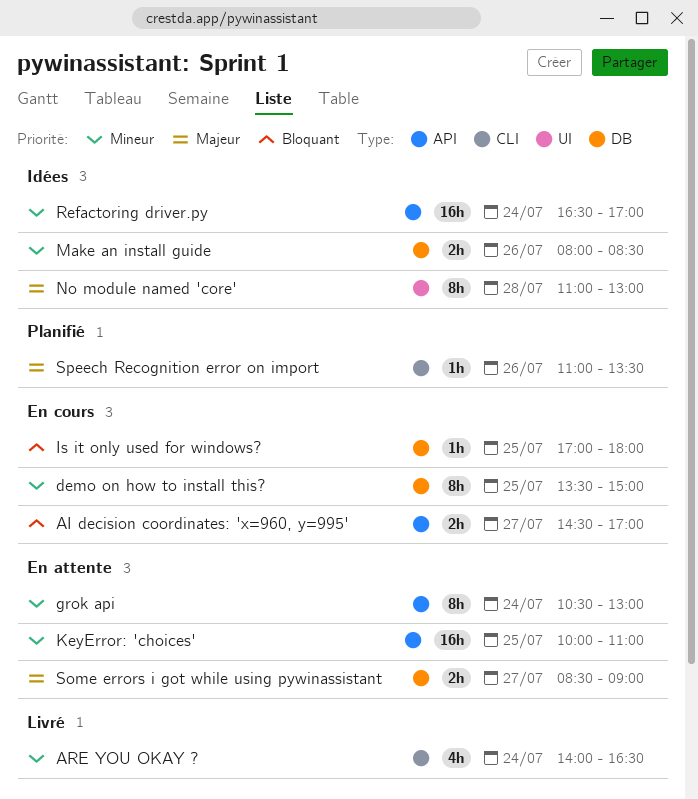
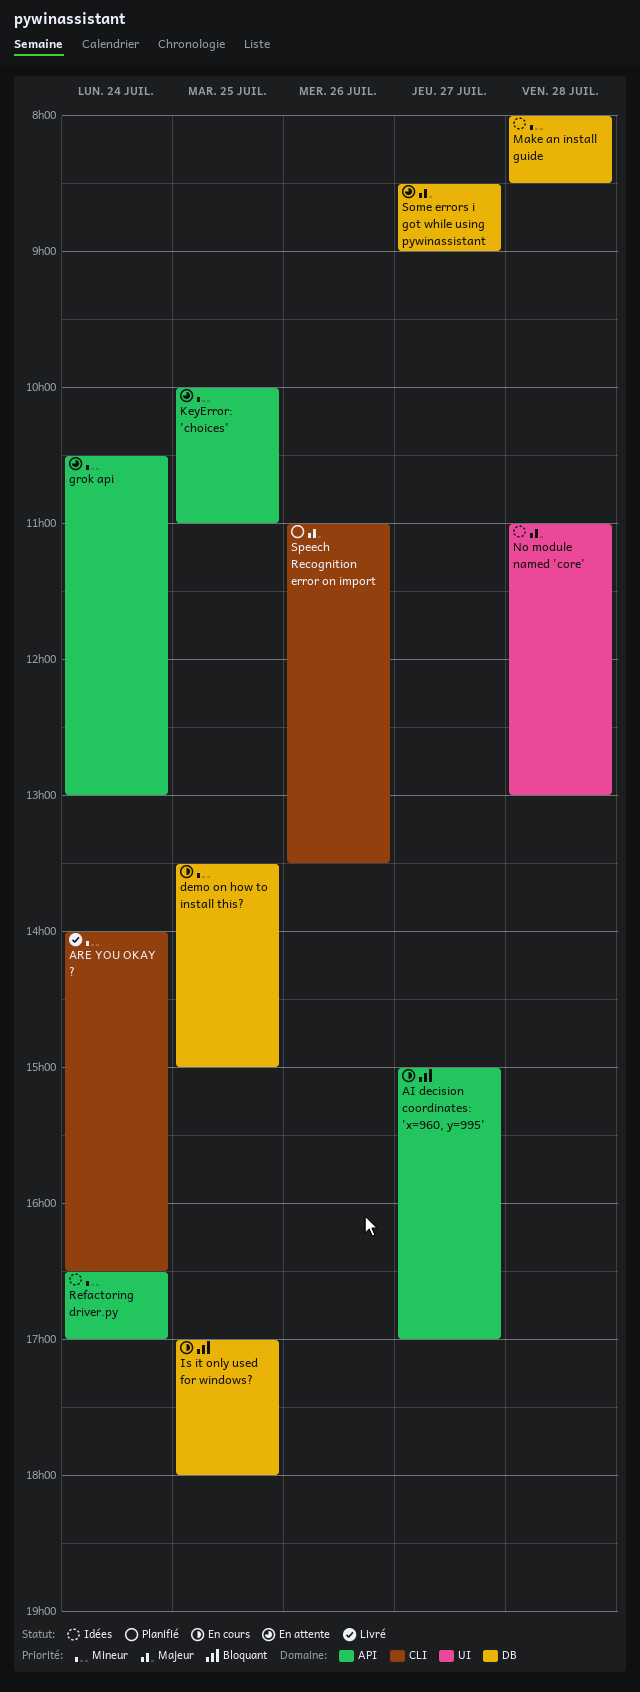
AI decision coordinates: 'x=960, y=995', begins: 14:30 -> 15:00
Make an install guide, day: Jul 26 -> Jul 28

